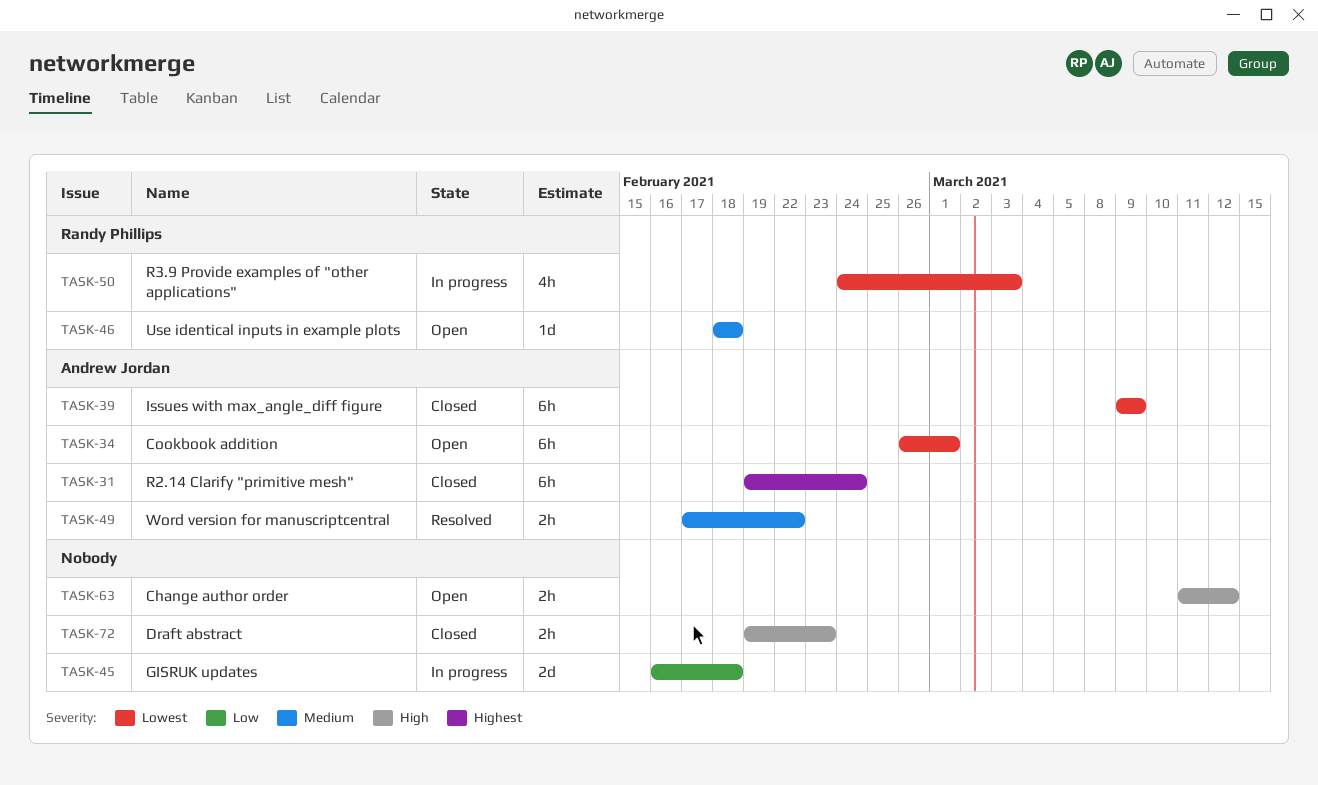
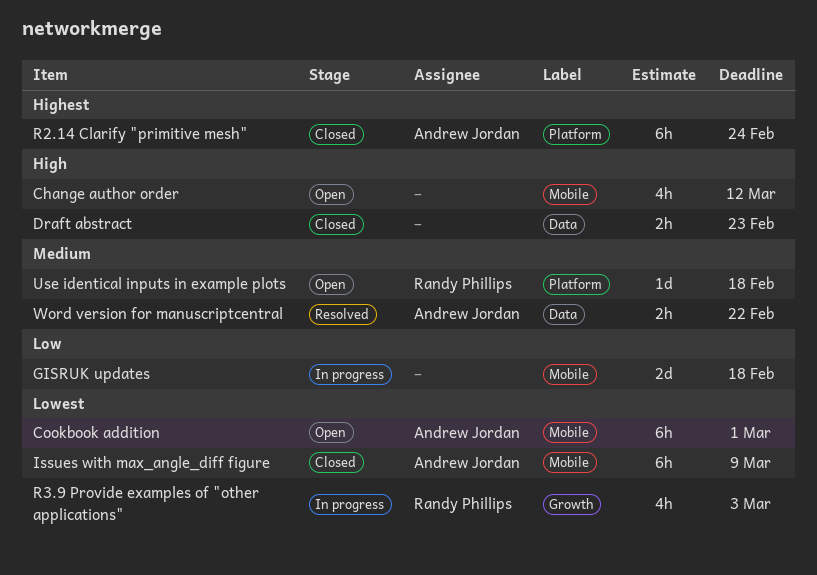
Change author order, estimate: 2h -> 4h

